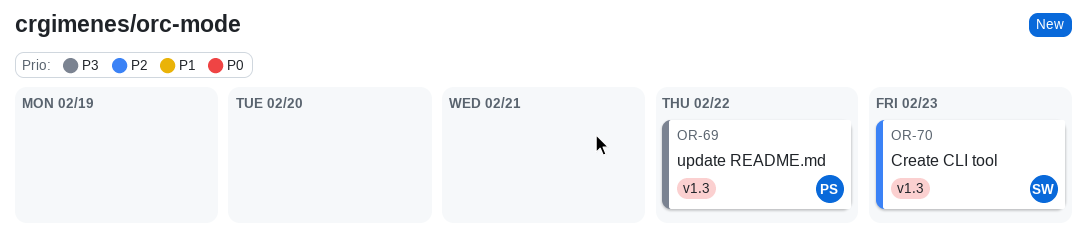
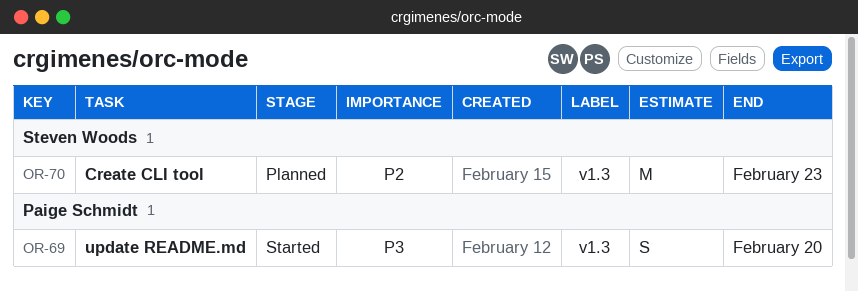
OR-69, due: Feb 22 -> Feb 20

